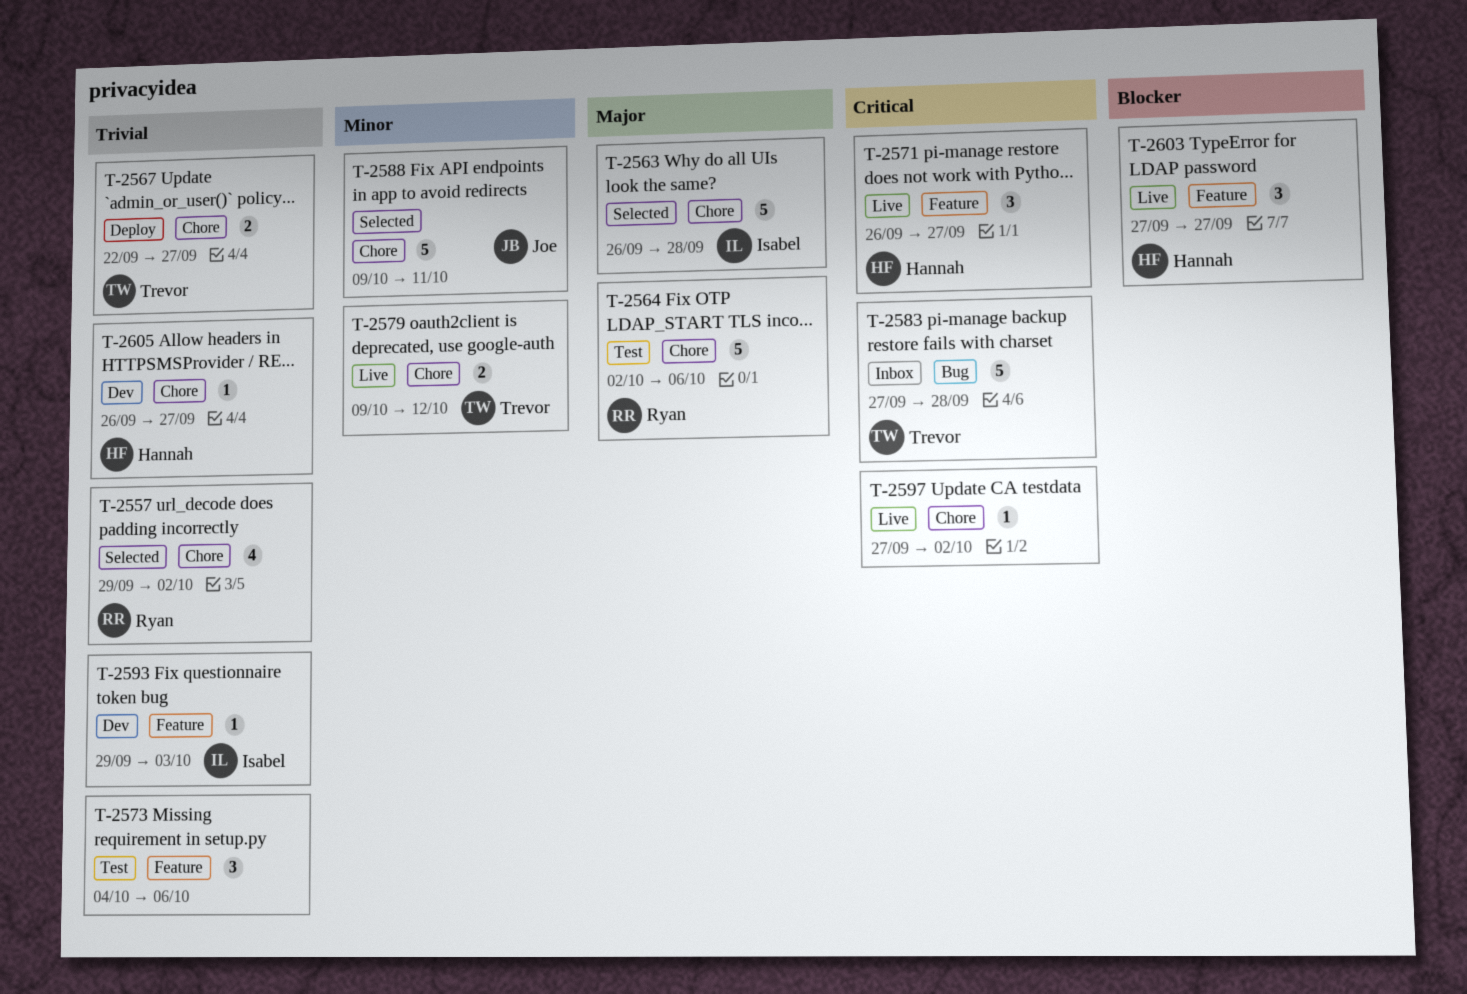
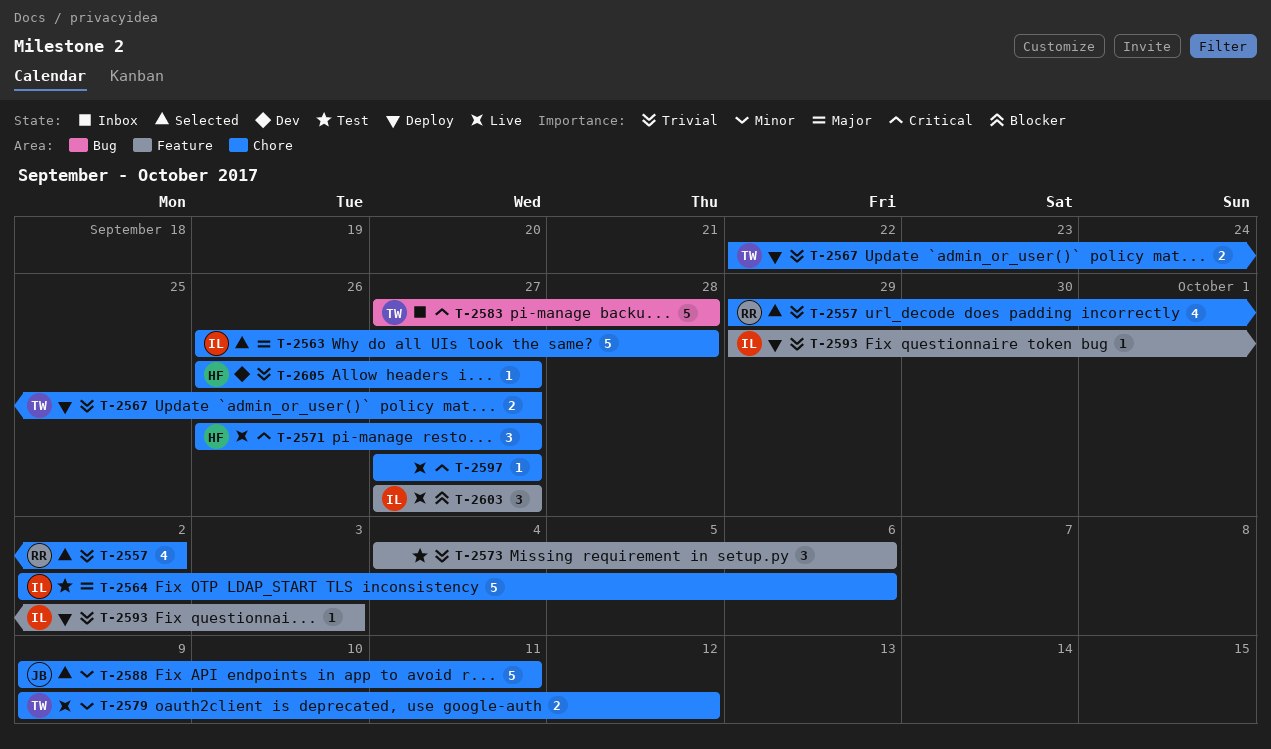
T-2564, owner: Ryan -> Isabel
T-2571, label: Feature -> Chore
T-2593, status: Dev -> Deploy
T-2597, due: Oct 2 -> Sep 27
T-2603, owner: Hannah -> Isabel

